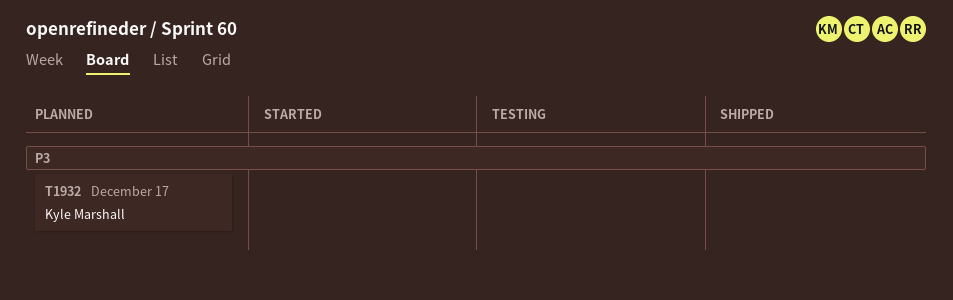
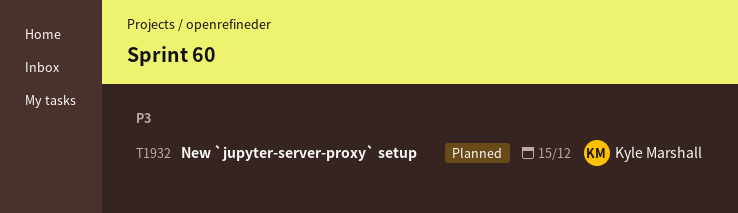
T1932, due: Dec 17 -> Dec 15

